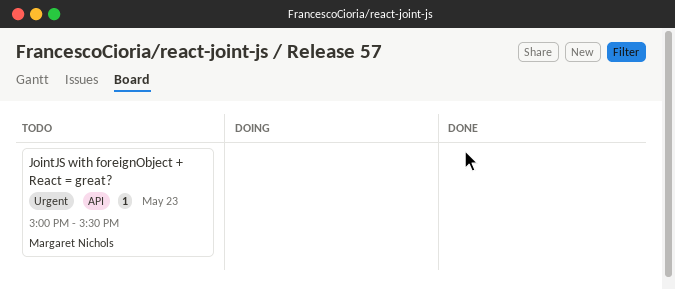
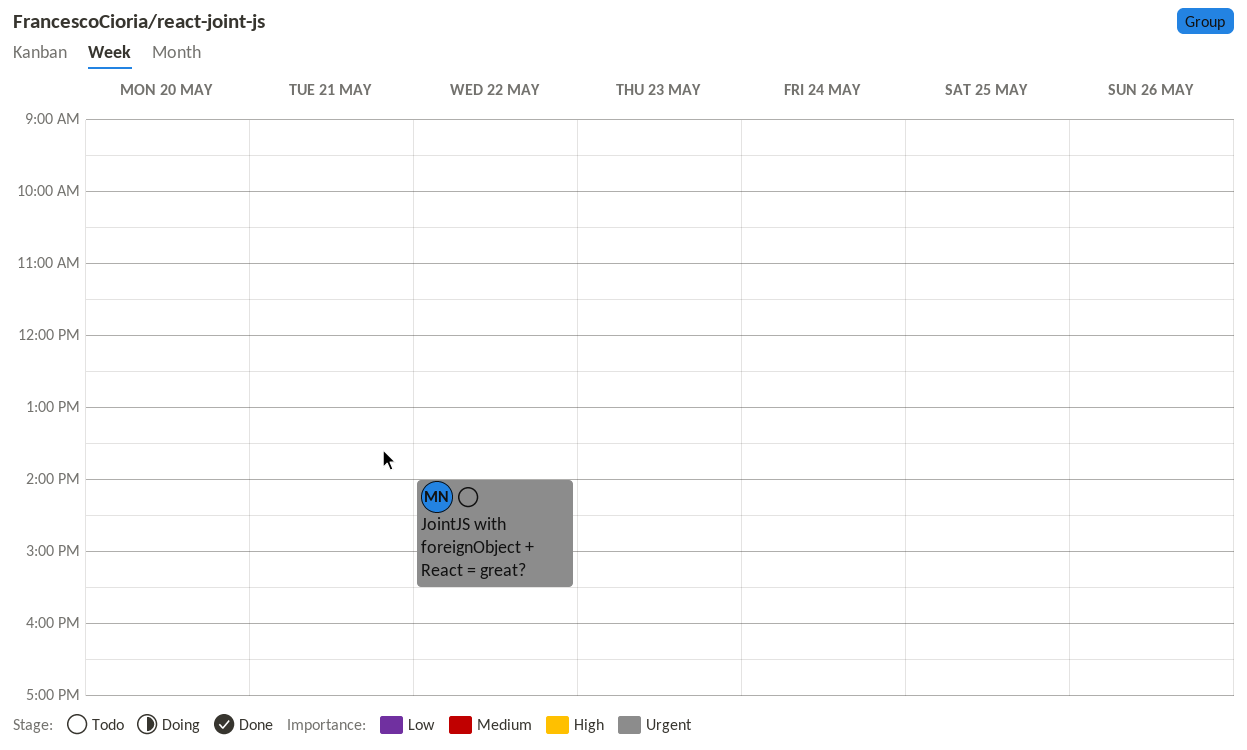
JointJS with foreignObject + React = great?, day: May 23 -> May 22
JointJS with foreignObject + React = great?, begins: 15:00 -> 14:00

